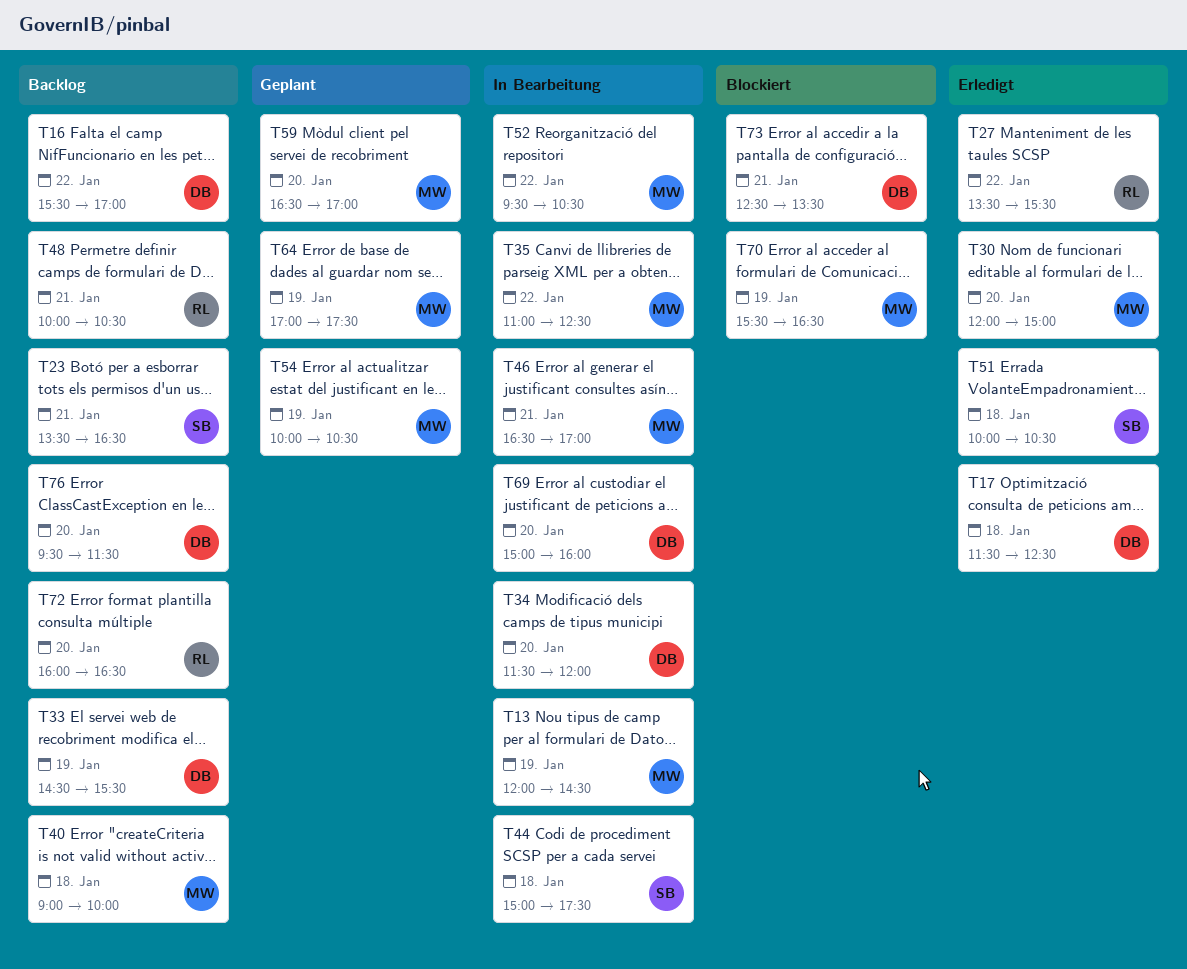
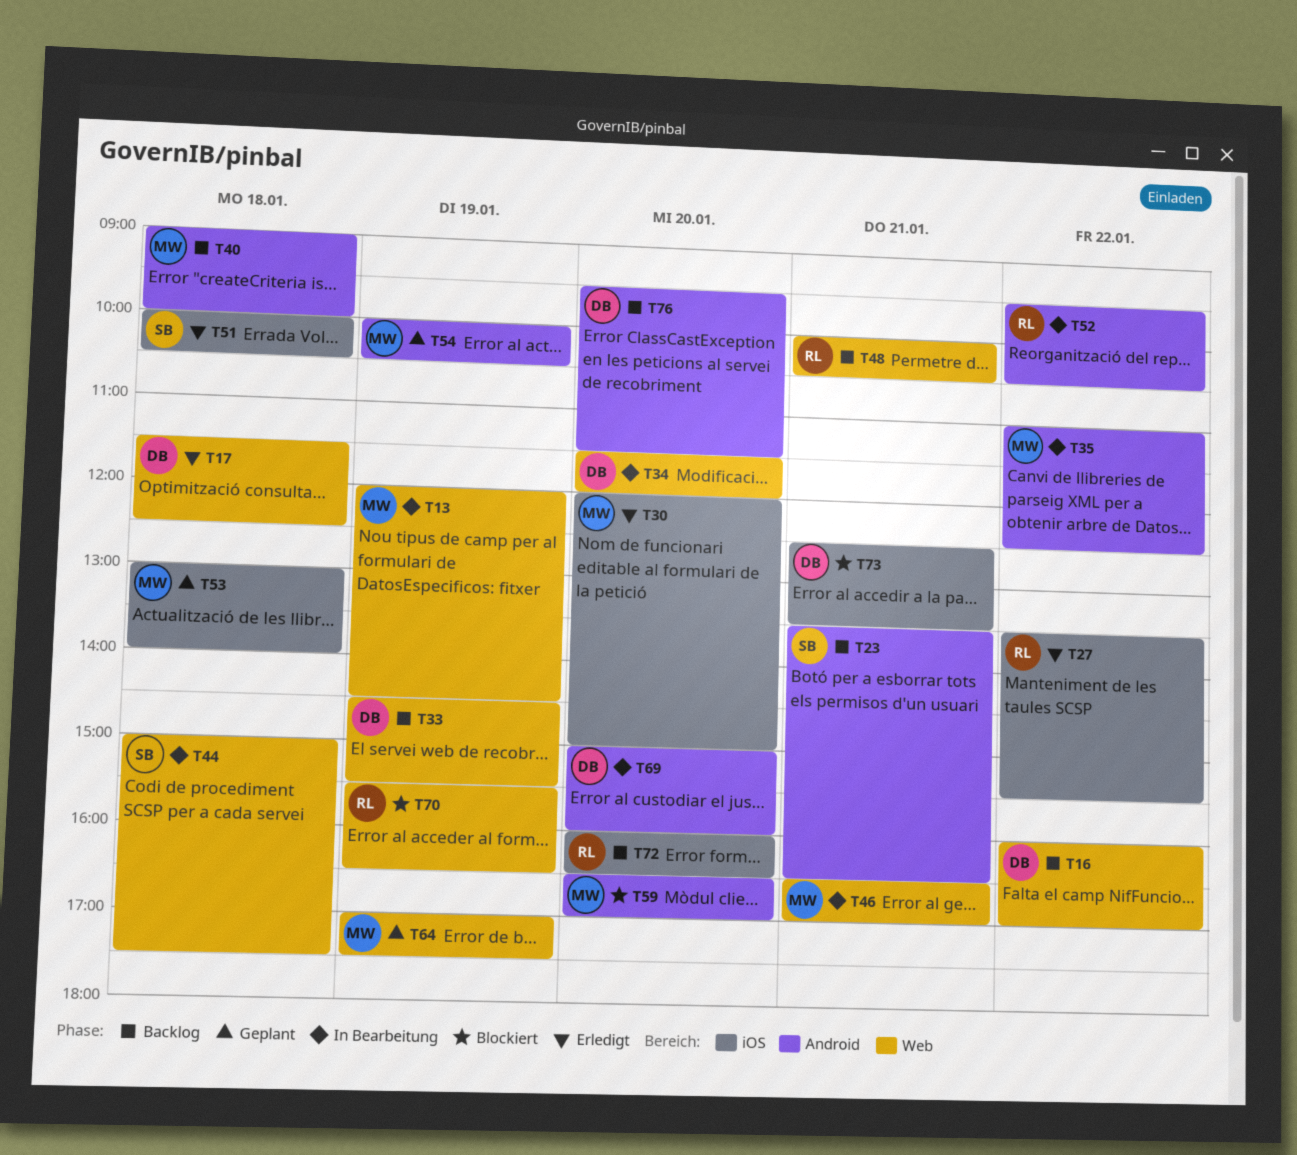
T16, begins: 15:30 -> 16:00
T52, owner: MW -> RL
T53: none -> present
T59, status: Geplant -> Blockiert
T70, owner: MW -> RL

